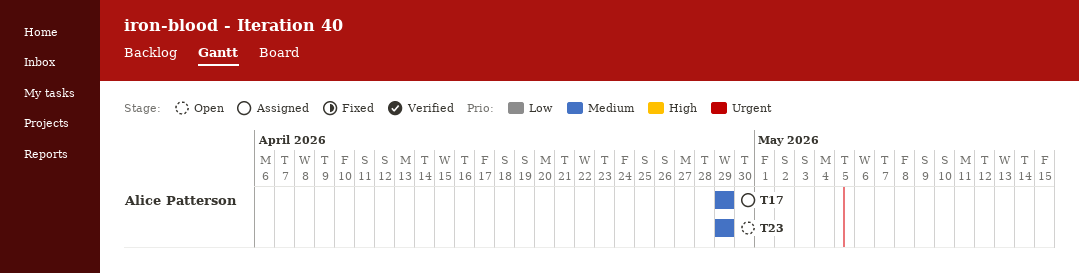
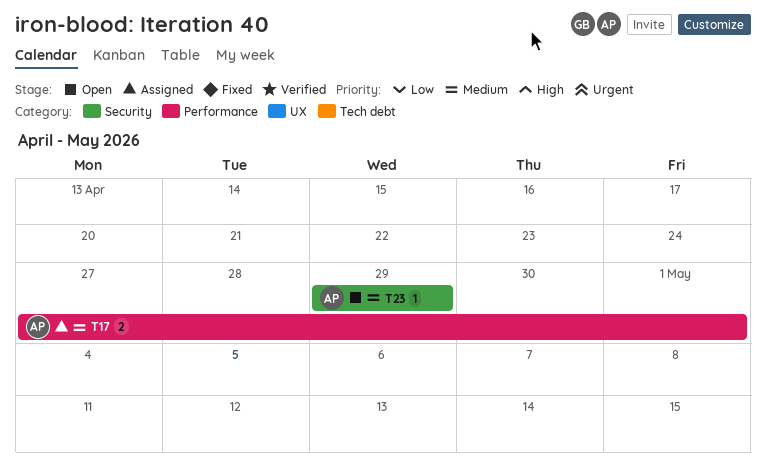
T17, start: Apr 29 -> Apr 27
T17, due: Apr 29 -> May 1

